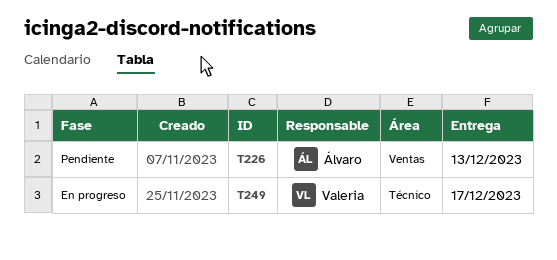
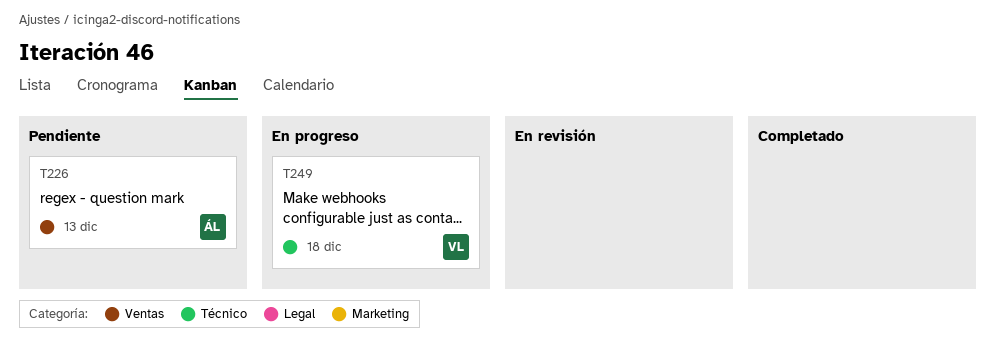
T249, due: Dec 17 -> Dec 18

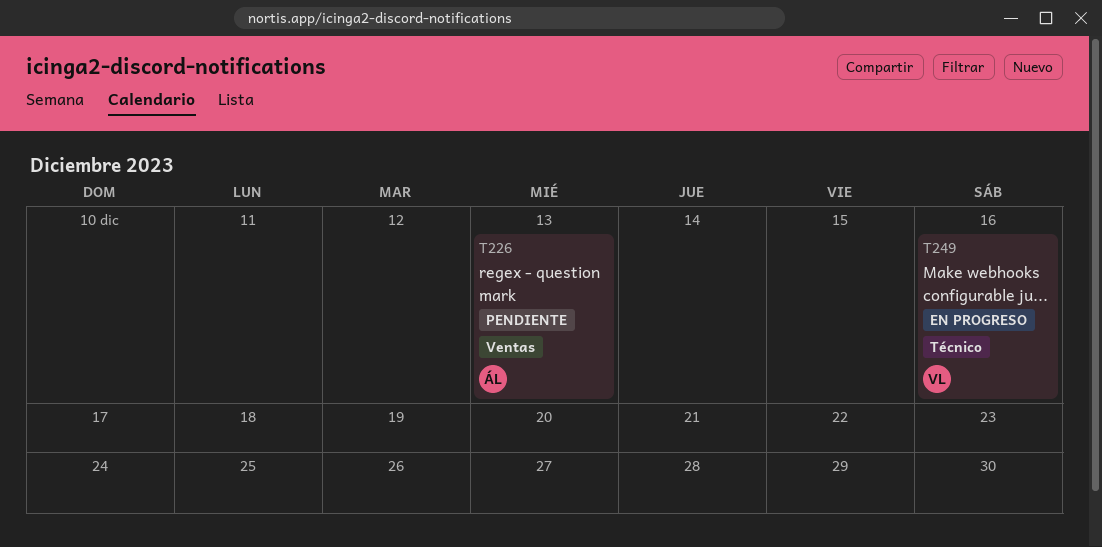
T249, due: Dec 18 -> Dec 16

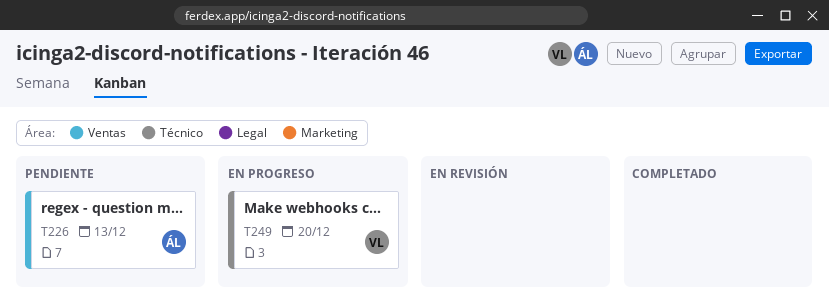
T249, due: Dec 16 -> Dec 20

